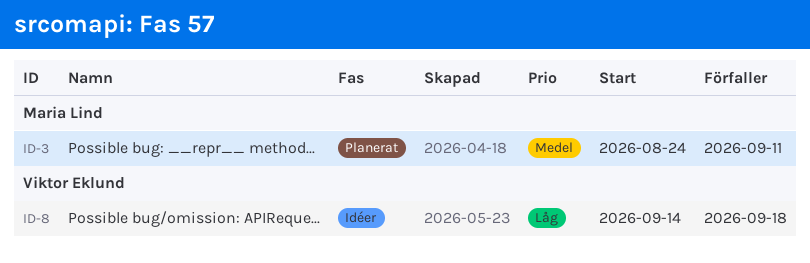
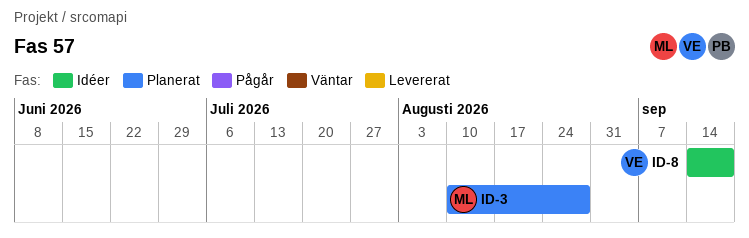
ID-3, start: Aug 24 -> Aug 10
ID-3, due: Sep 11 -> Aug 28

